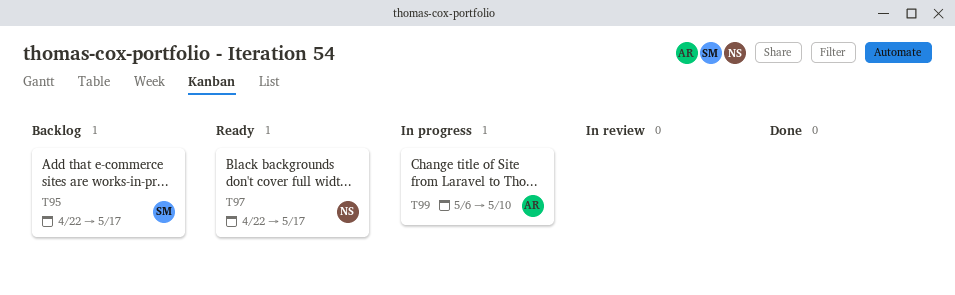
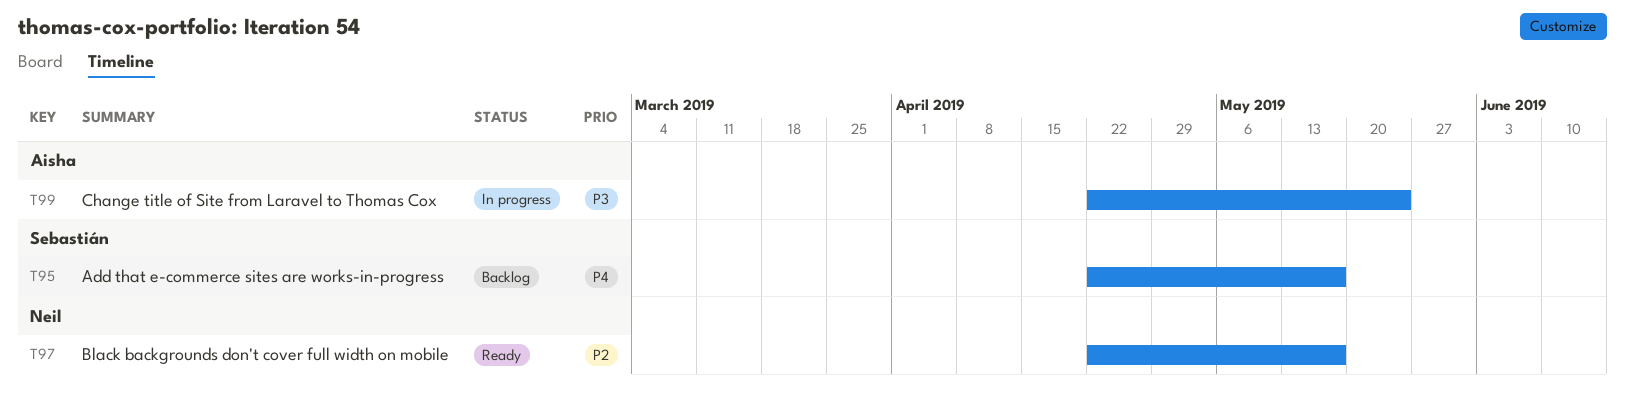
T99, start: May 6 -> Apr 22
T99, due: May 10 -> May 24

